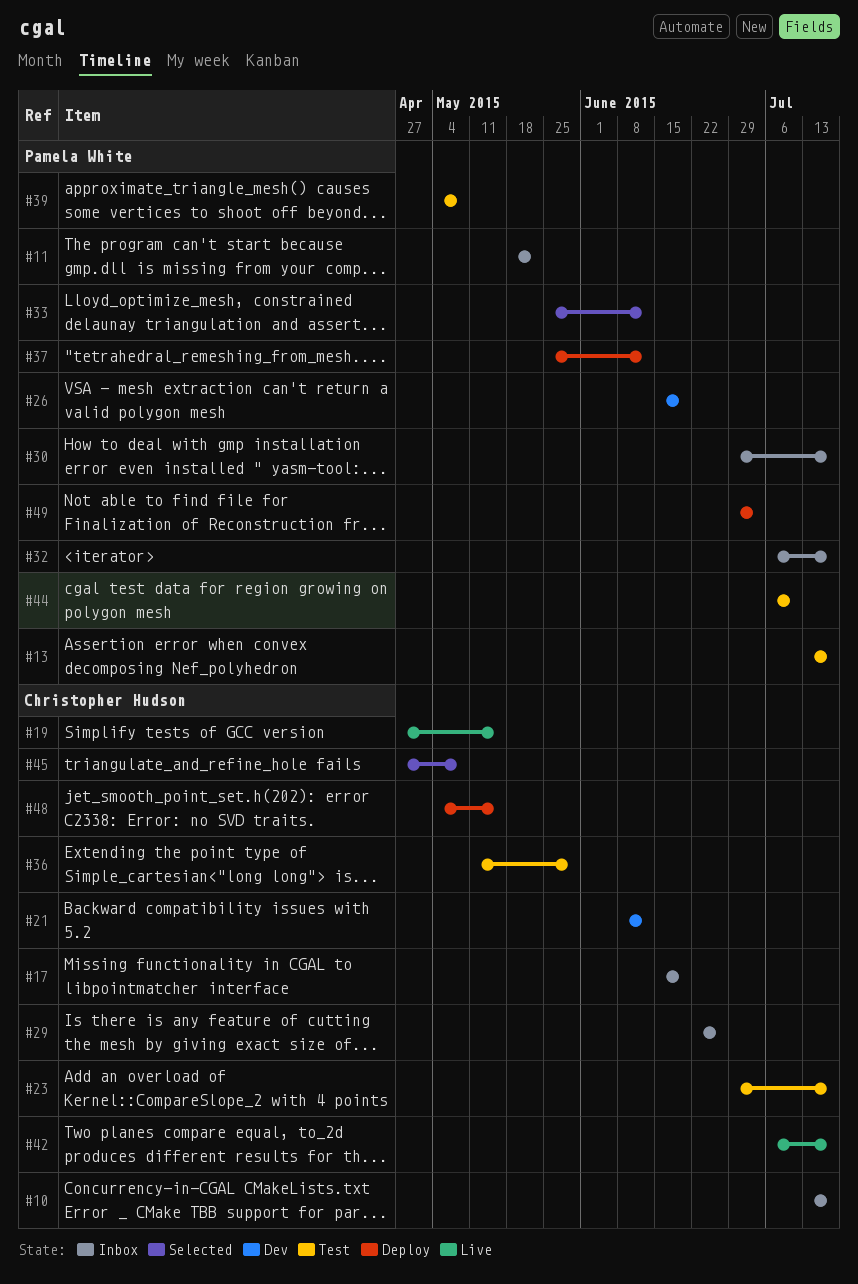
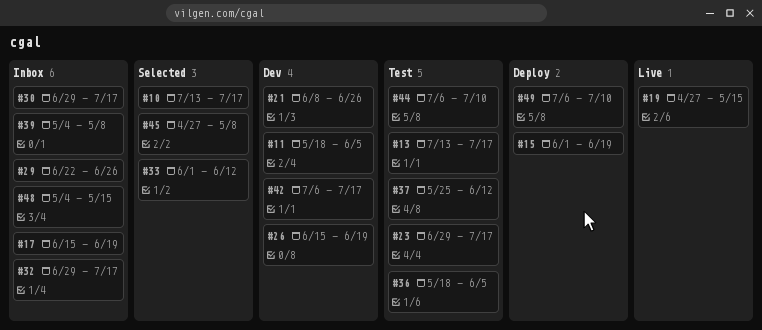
#10, status: Inbox -> Selected
#11, status: Inbox -> Dev
#11, due: May 22 -> Jun 5
#15: none -> present
#21, due: Jun 12 -> Jun 26
#32, start: Jul 6 -> Jun 29
#33, start: May 25 -> Jun 1
#36, start: May 11 -> May 18
#36, due: May 29 -> Jun 5
#37, status: Deploy -> Test
#39, status: Test -> Inbox
#42, status: Live -> Dev
#48, status: Deploy -> Inbox
#49, start: Jun 29 -> Jul 6
#49, due: Jul 3 -> Jul 10

